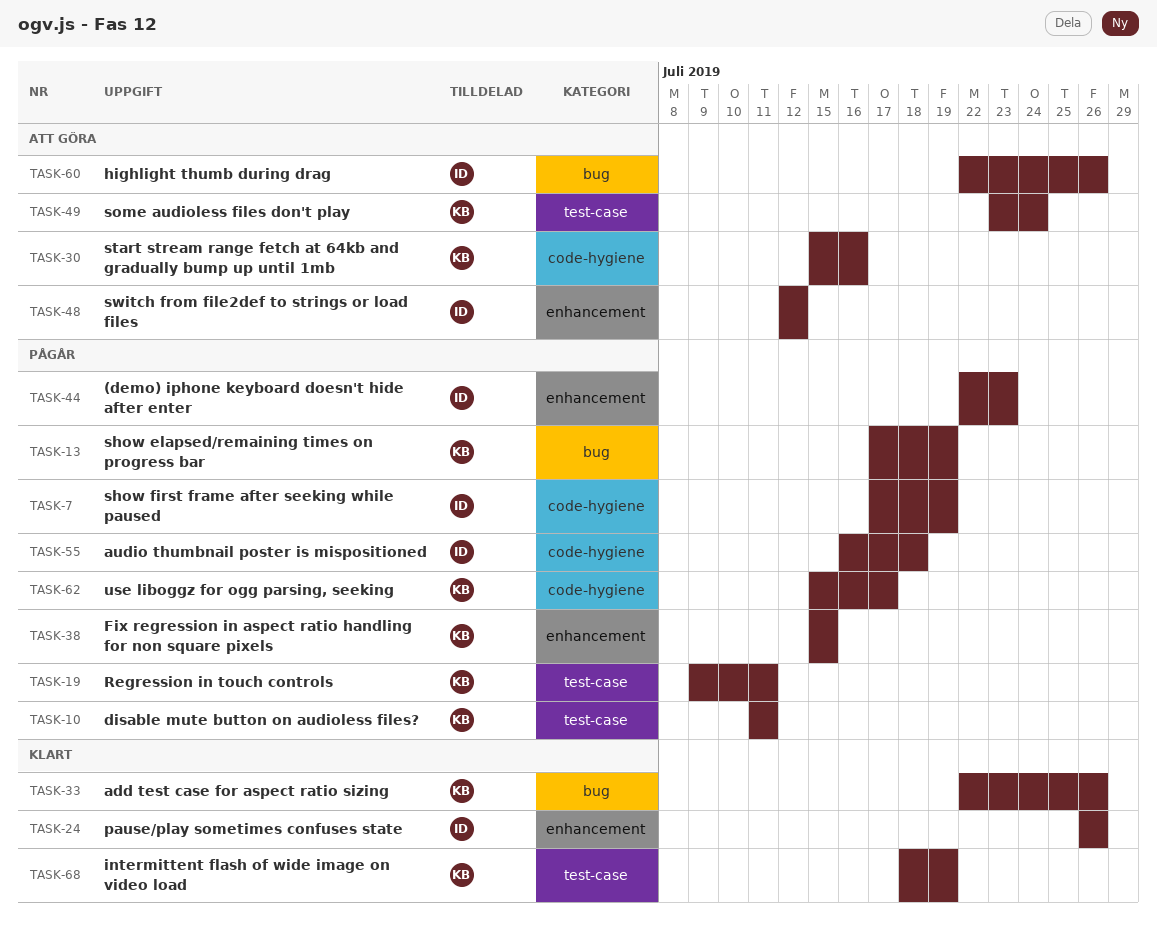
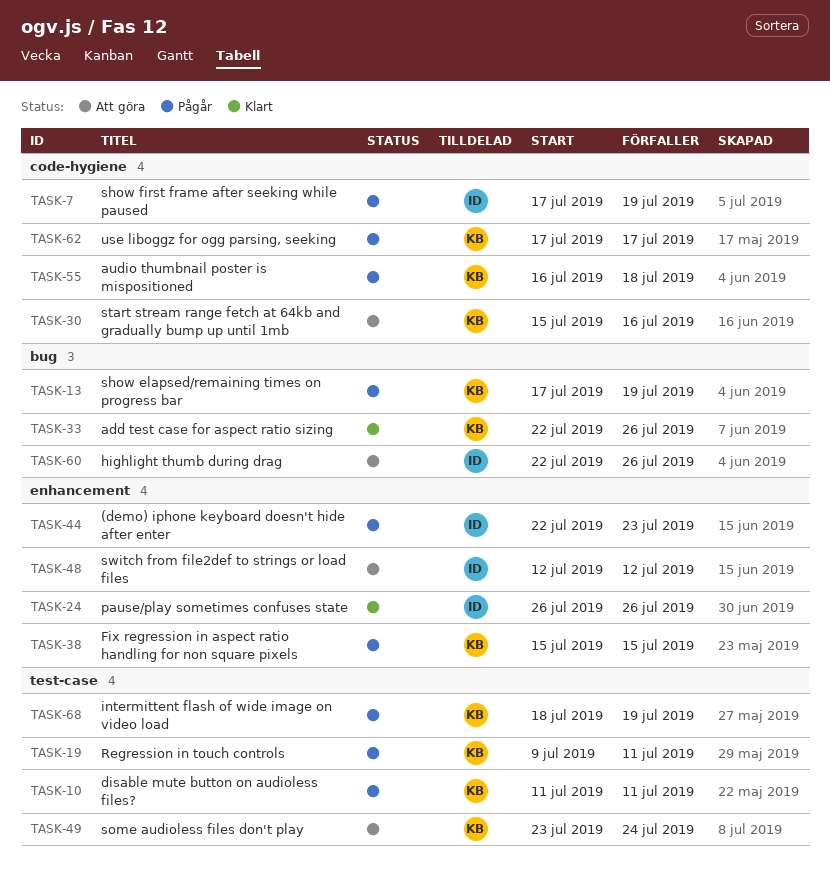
TASK-55, owner: ID -> KB
TASK-62, start: Jul 15 -> Jul 17
TASK-68, status: Klart -> Pågår

